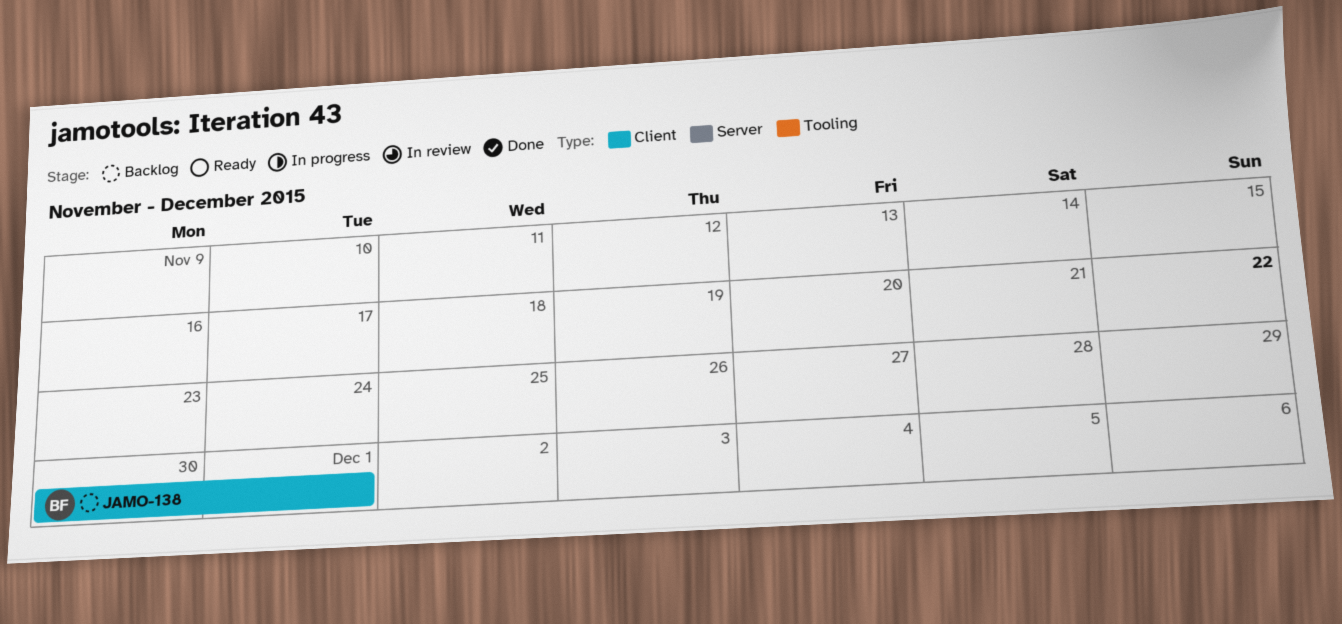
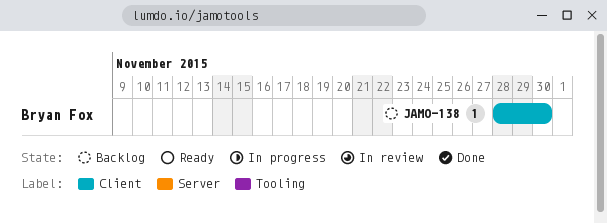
JAMO-138, start: Nov 30 -> Nov 28
JAMO-138, due: Dec 1 -> Nov 30

